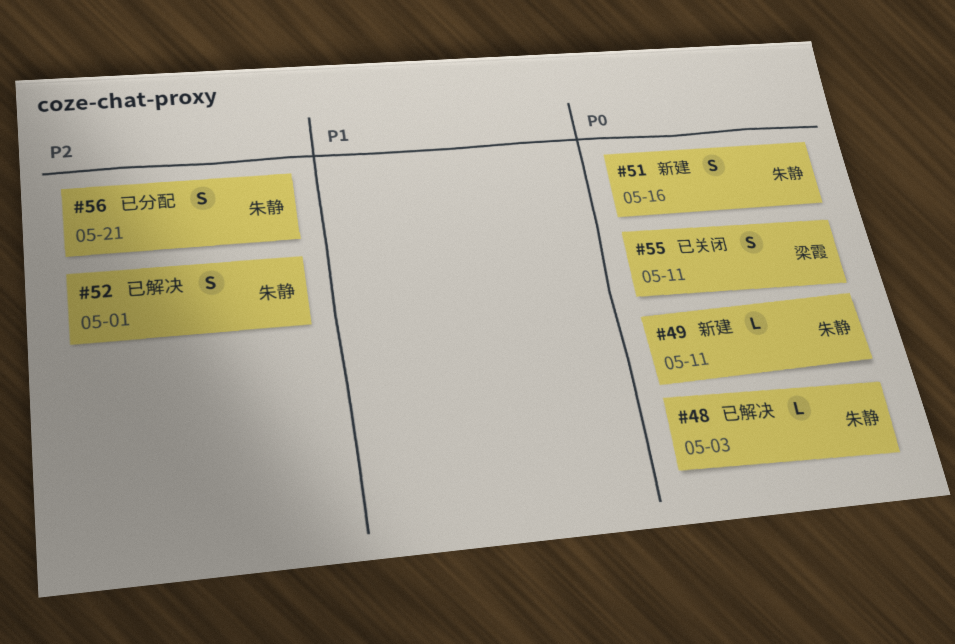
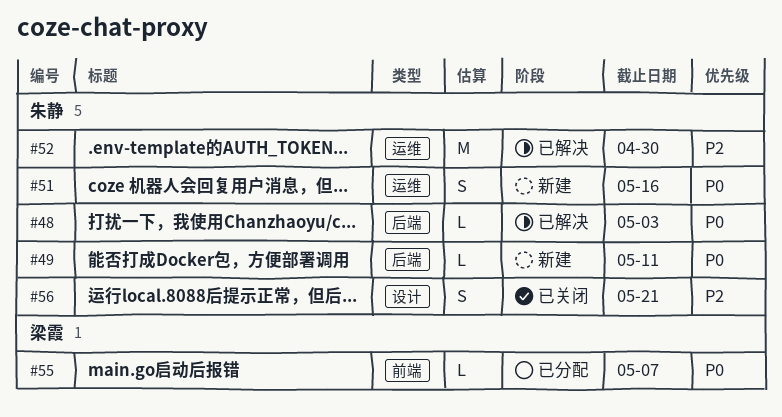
#52, estimate: S -> M
#52, due: May 1 -> Apr 30
#55, status: 已关闭 -> 已分配
#55, estimate: S -> L
#55, due: May 11 -> May 7
#56, status: 已分配 -> 已关闭

